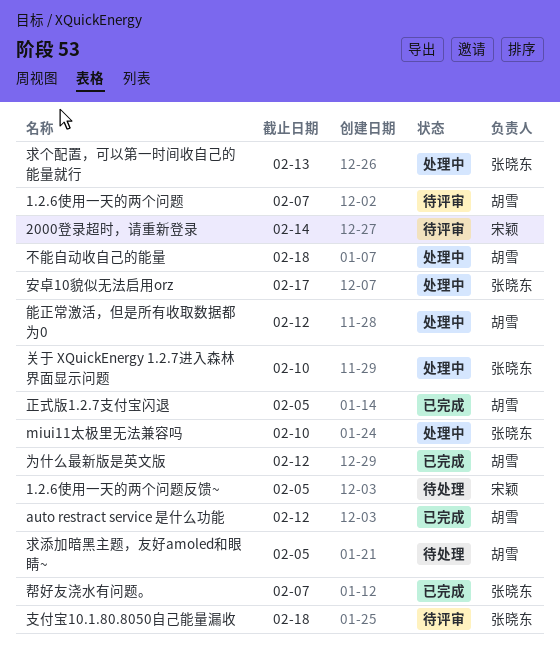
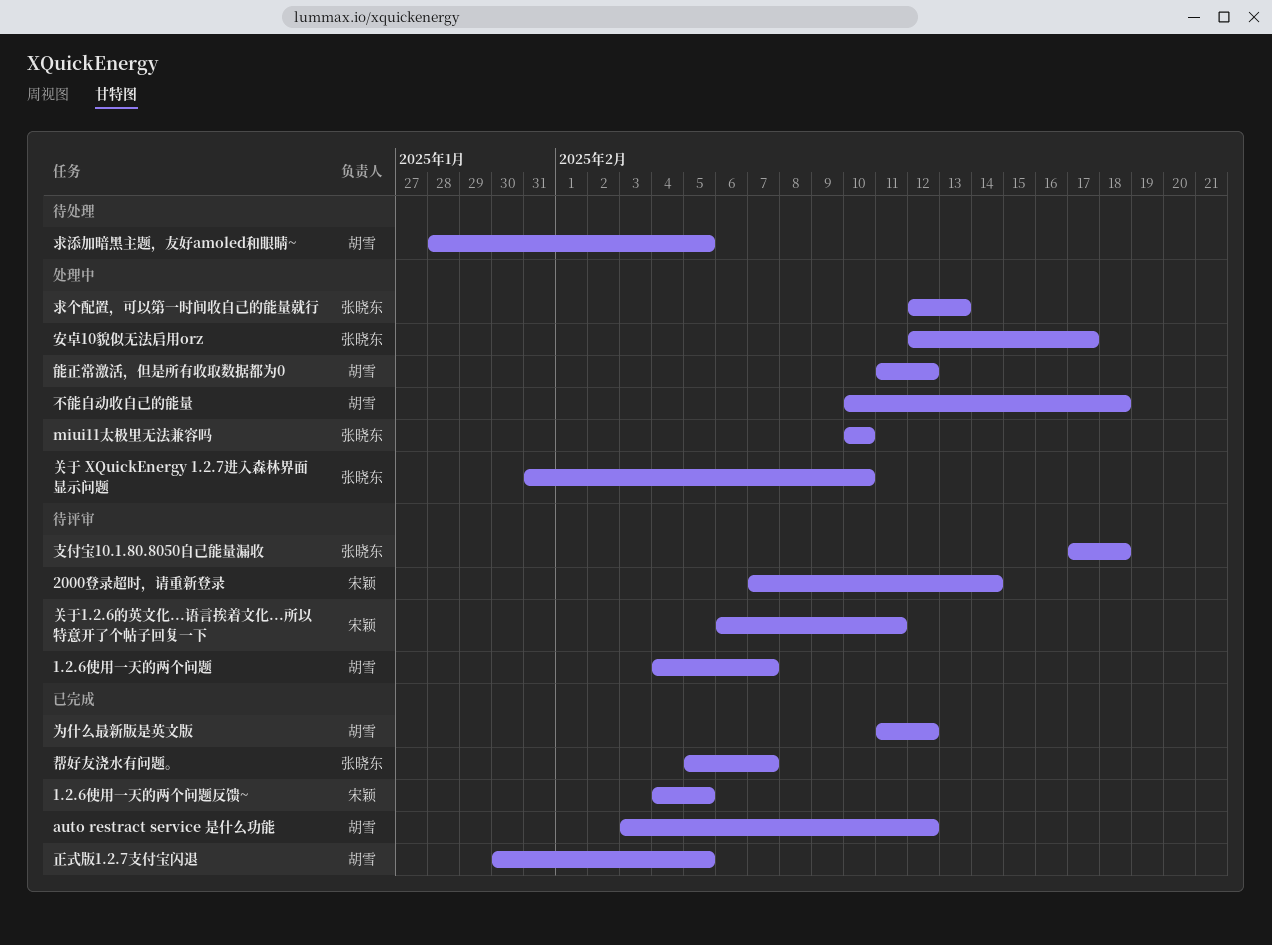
1.2.6使用一天的两个问题反馈~, status: 待处理 -> 已完成
关于1.2.6的英文化...语言挨着文化...所以特意开了个帖子回复一下: none -> present

